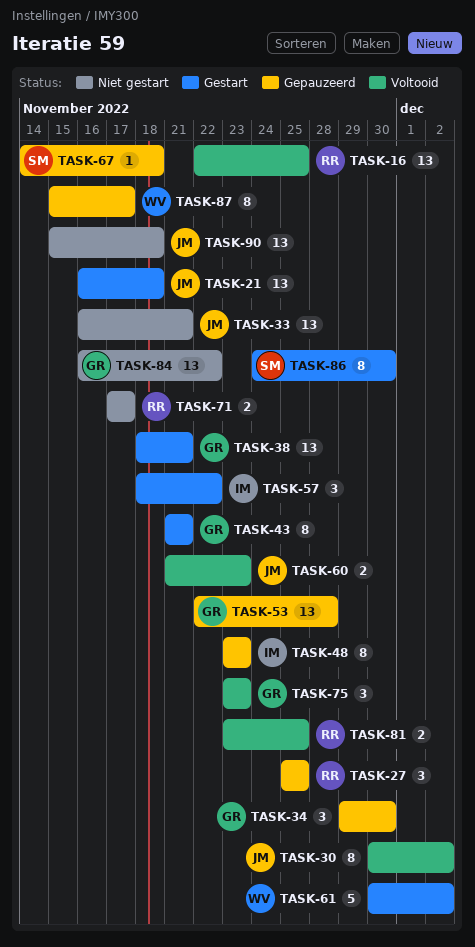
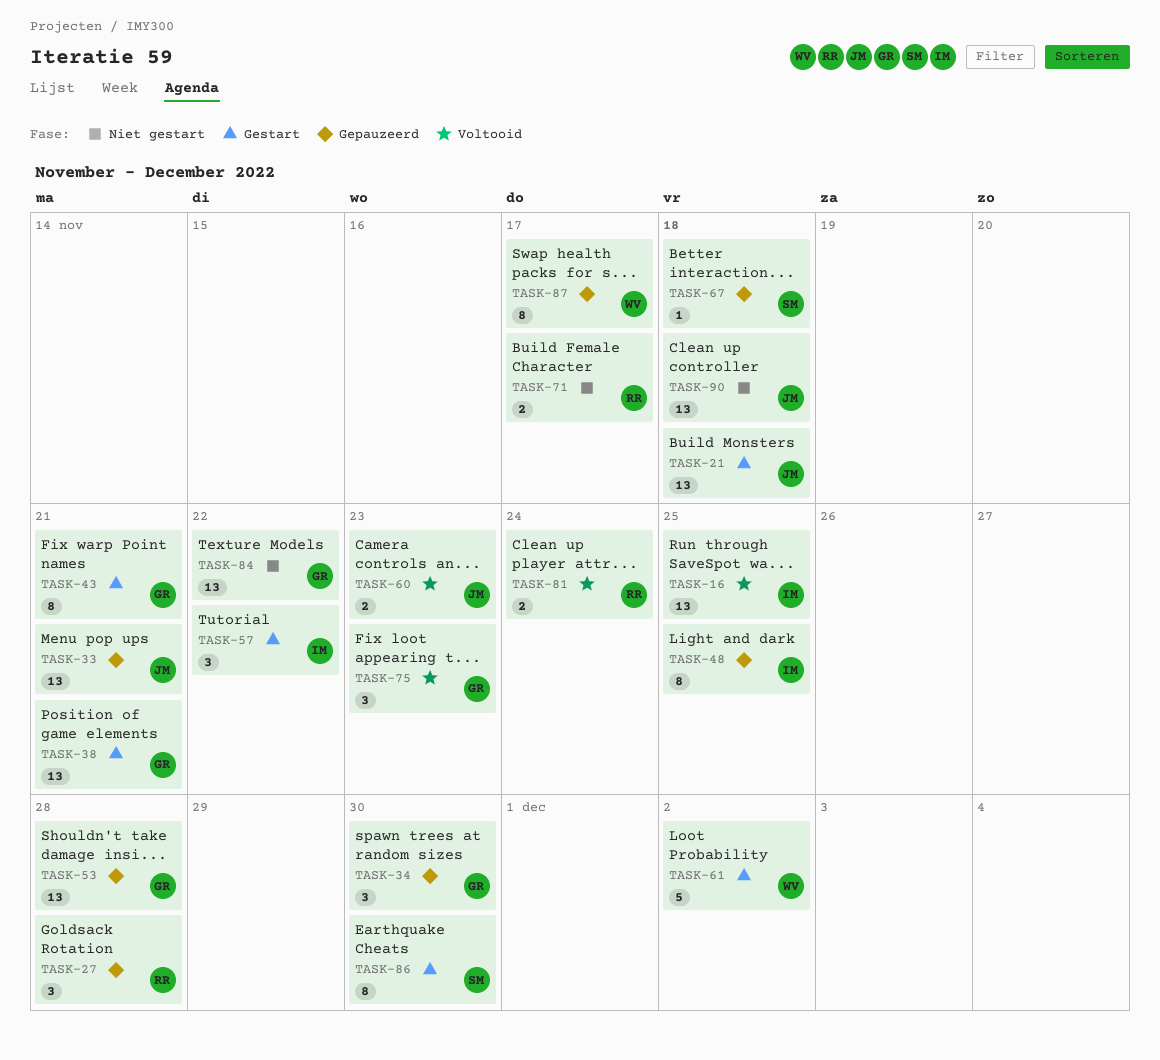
TASK-16, owner: RR -> IM
TASK-27, due: Nov 25 -> Nov 28
TASK-30: present -> none
TASK-33, status: Niet gestart -> Gepauzeerd
TASK-48, due: Nov 23 -> Nov 25
TASK-81, due: Nov 25 -> Nov 24

